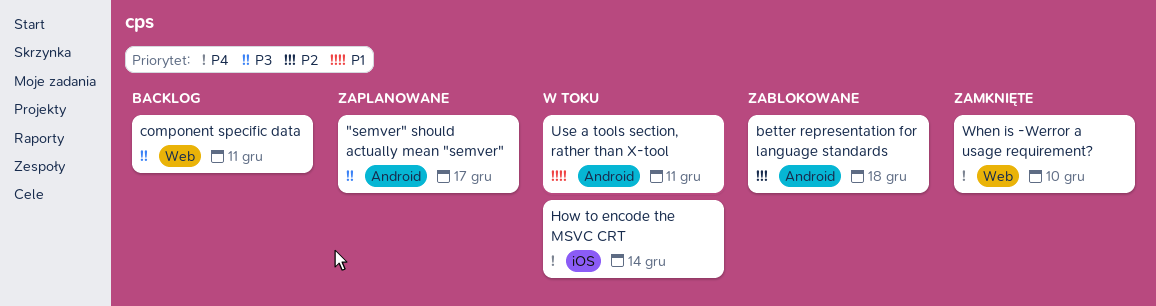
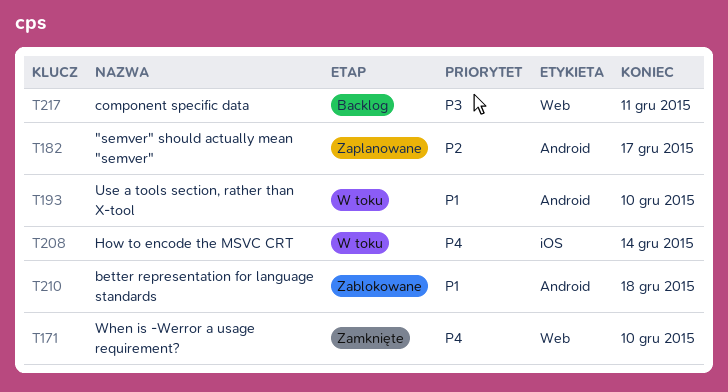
"semver" should actually mean "semver", priority: P3 -> P2
better representation for language standards, priority: P2 -> P1
Use a tools section, rather than X-tool, due: Dec 11 -> Dec 10

